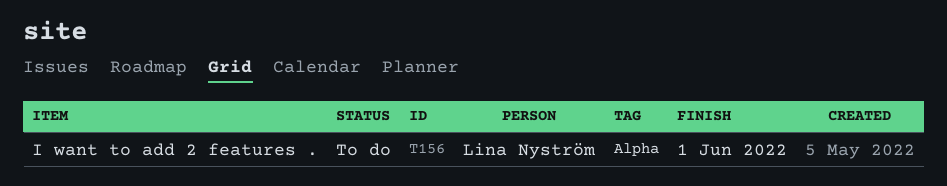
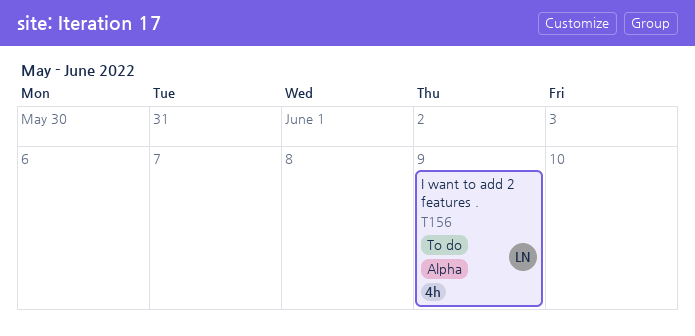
T156, due: Jun 1 -> Jun 9

